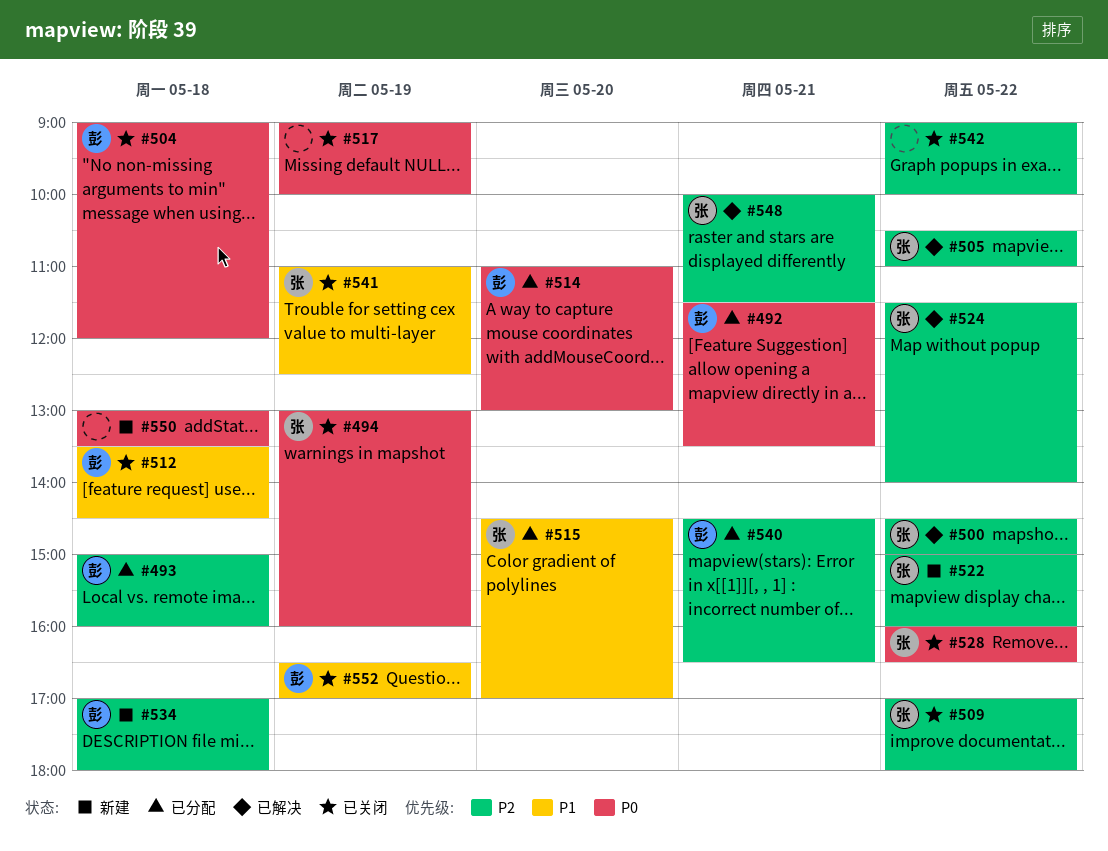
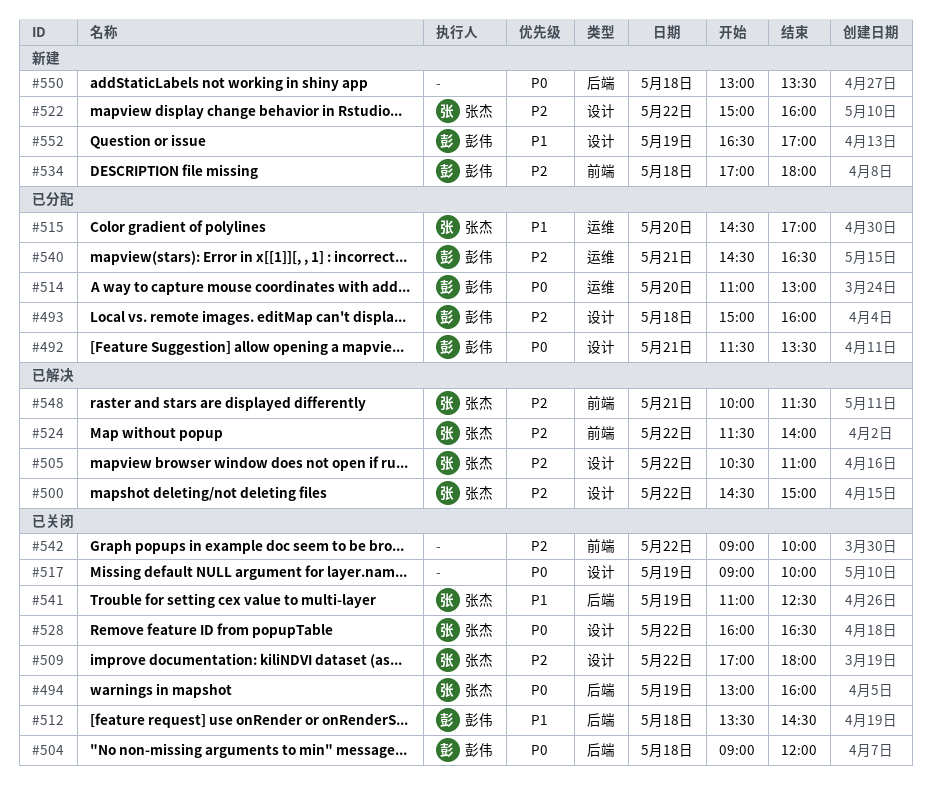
#552, status: 已关闭 -> 新建

